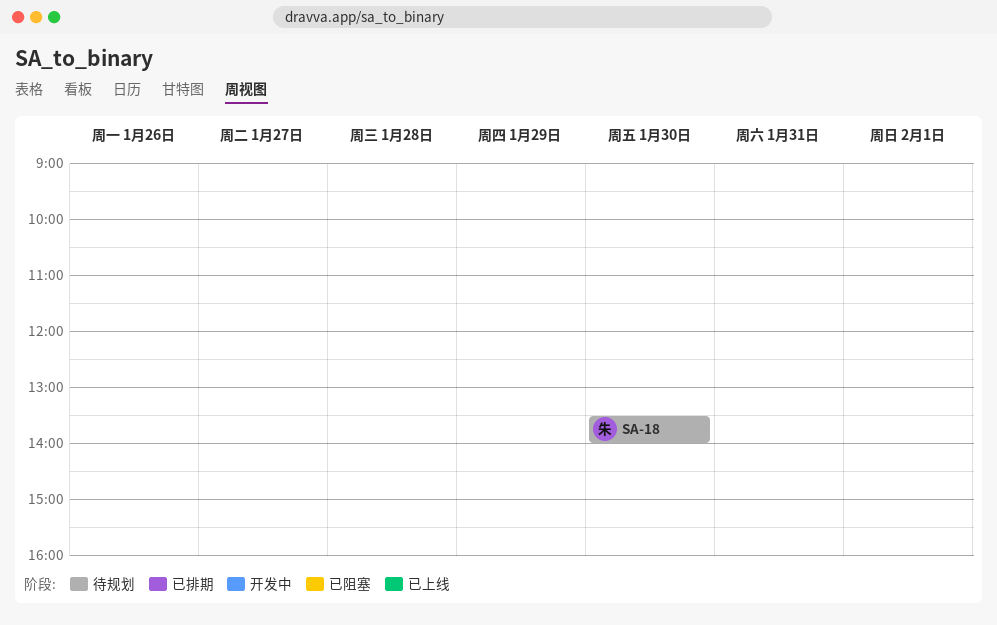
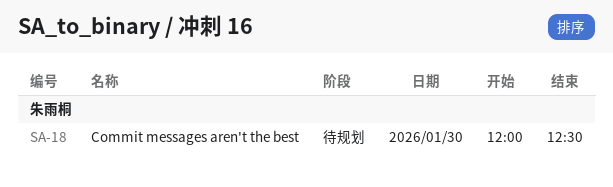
SA-18, begins: 13:30 -> 12:00
SA-18, ends: 14:00 -> 12:30

